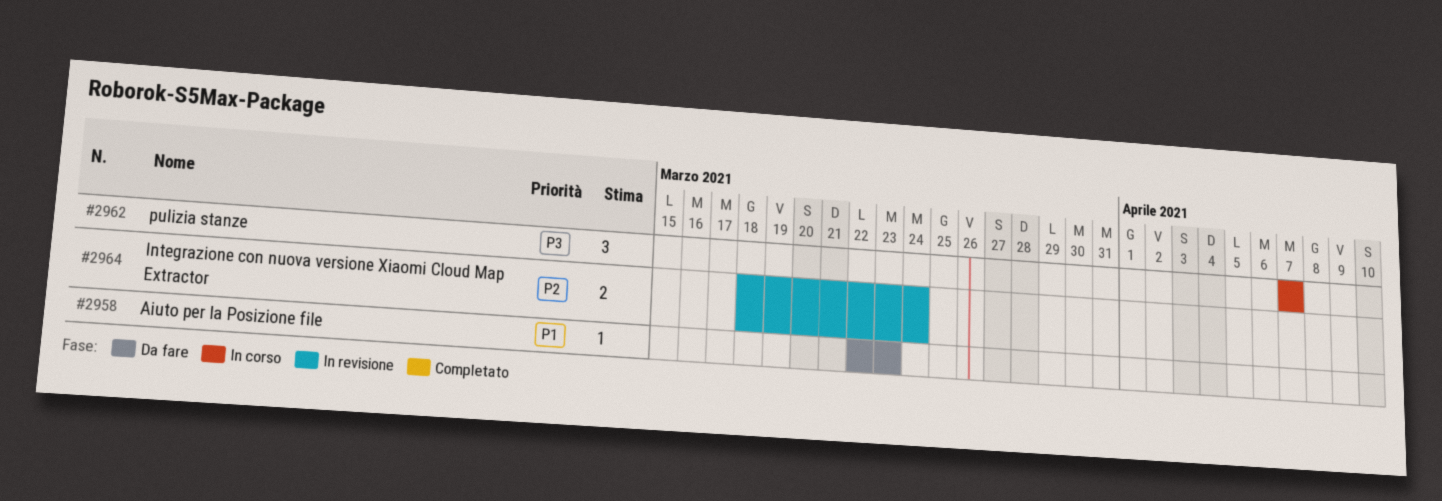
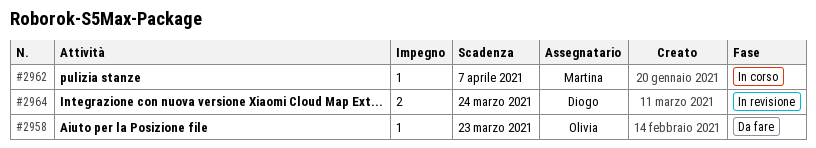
#2962, estimate: 3 -> 1

